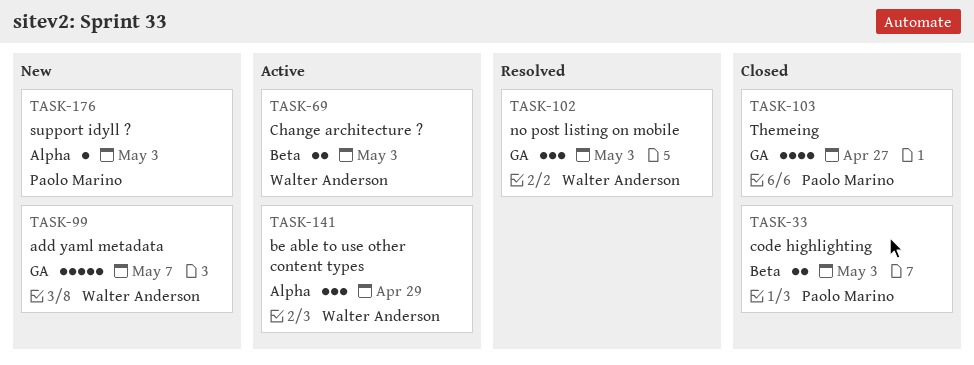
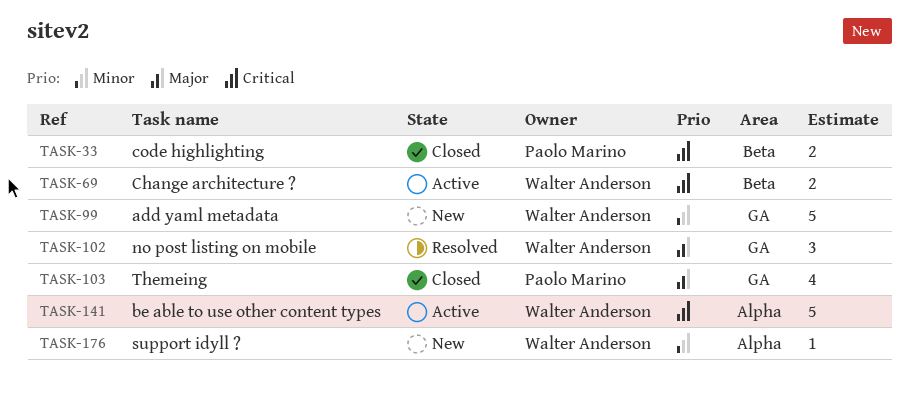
TASK-141, estimate: 3 -> 5
TASK-176, owner: Paolo Marino -> Walter Anderson

